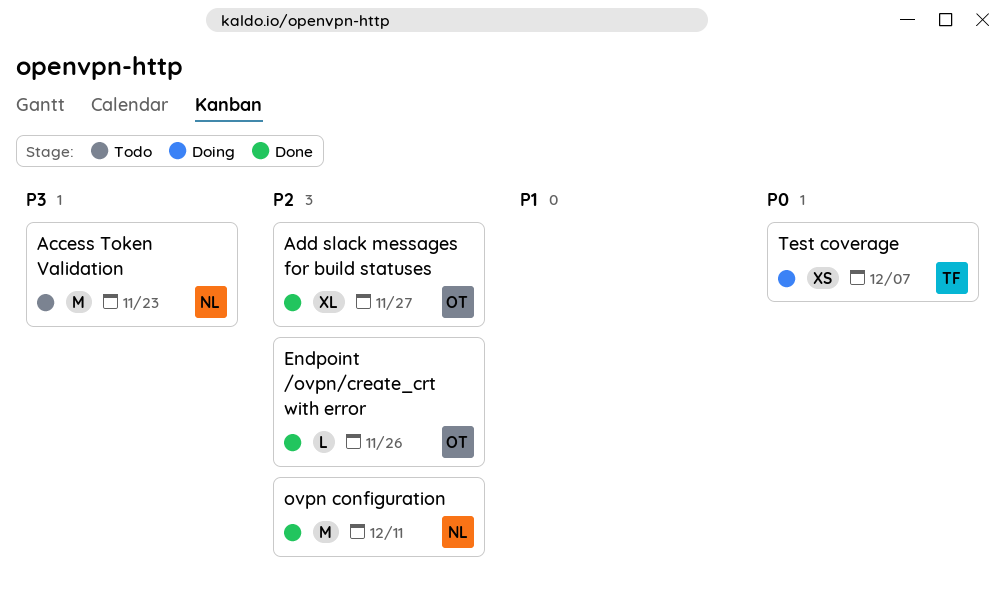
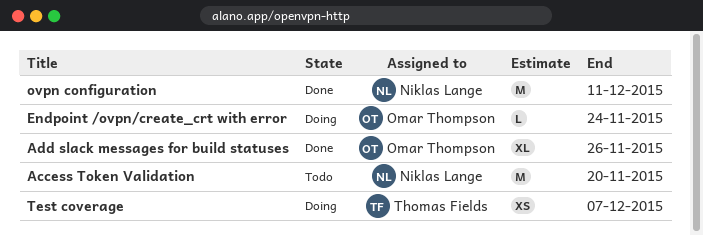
Access Token Validation, due: Nov 23 -> Nov 20
Add slack messages for build statuses, due: Nov 27 -> Nov 26
Endpoint /ovpn/create_crt with error, status: Done -> Doing
Endpoint /ovpn/create_crt with error, due: Nov 26 -> Nov 24

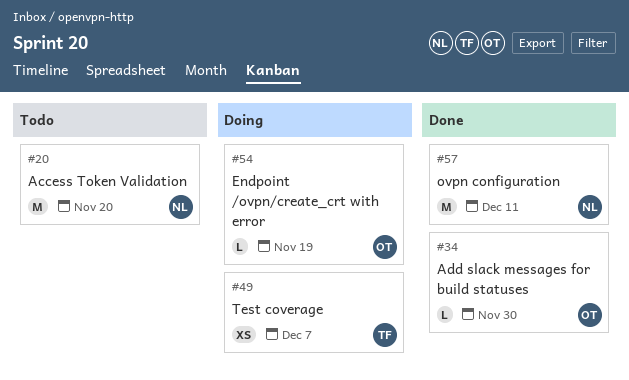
Add slack messages for build statuses, estimate: XL -> L
Add slack messages for build statuses, due: Nov 26 -> Nov 30
Endpoint /ovpn/create_crt with error, due: Nov 24 -> Nov 19

